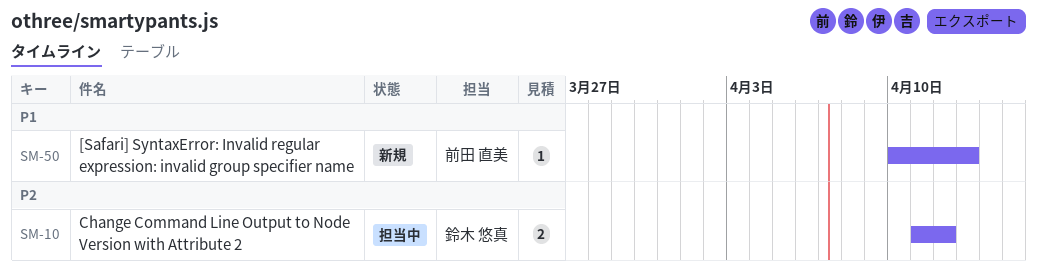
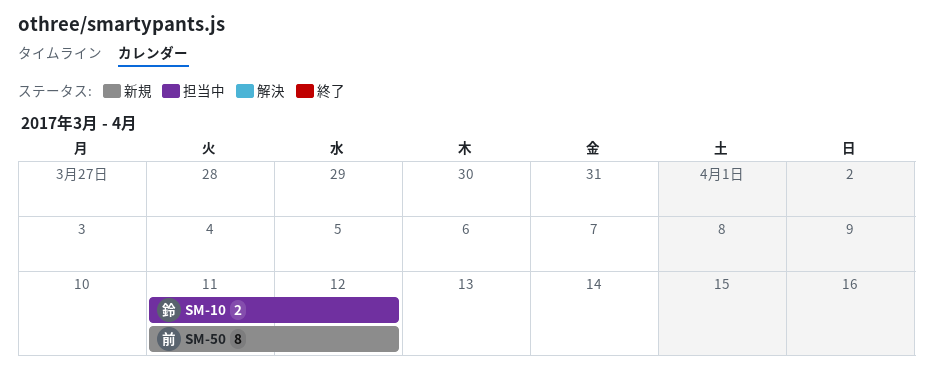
SM-50, estimate: 1 -> 8
SM-50, start: Apr 10 -> Apr 11
SM-50, due: Apr 13 -> Apr 12

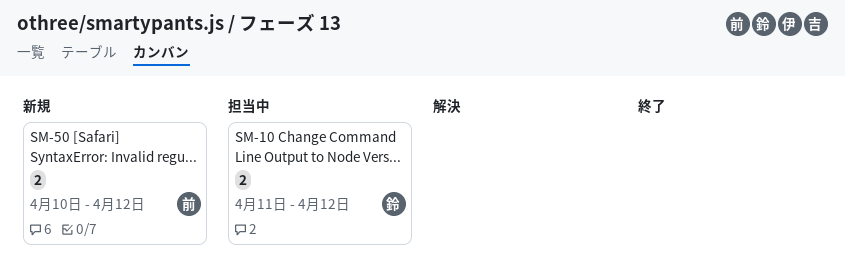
SM-50, estimate: 8 -> 2
SM-50, start: Apr 11 -> Apr 10

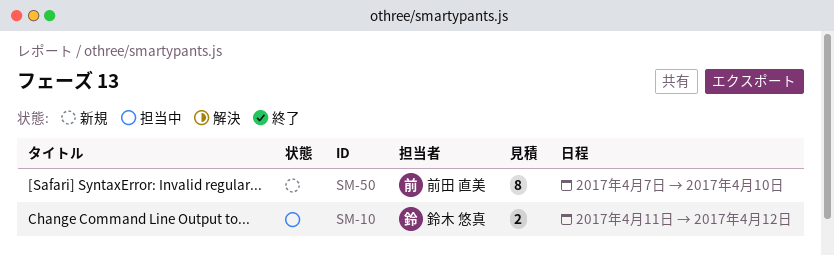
SM-50, estimate: 2 -> 8
SM-50, start: Apr 10 -> Apr 7
SM-50, due: Apr 12 -> Apr 10

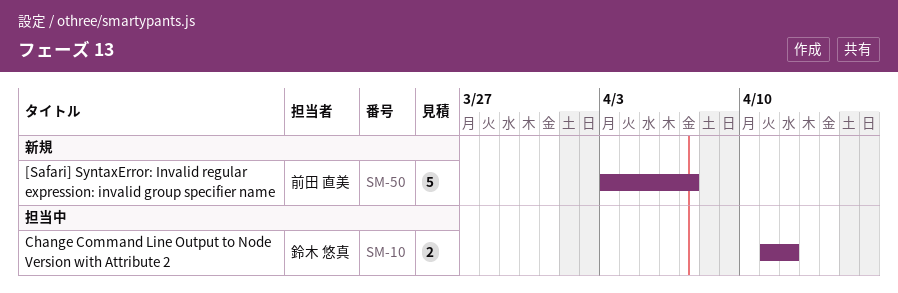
SM-50, estimate: 8 -> 5
SM-50, start: Apr 7 -> Apr 3
SM-50, due: Apr 10 -> Apr 7

